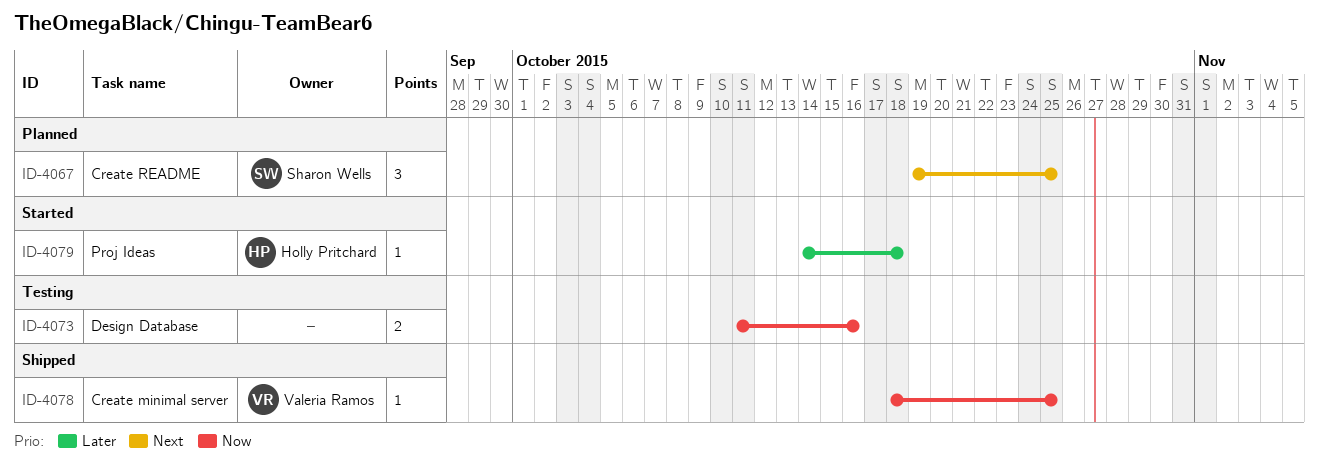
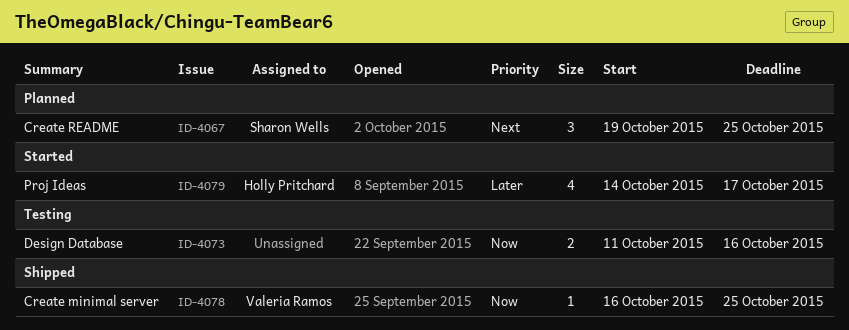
ID-4078, start: Oct 18 -> Oct 16
ID-4079, estimate: 1 -> 4
ID-4079, due: Oct 18 -> Oct 17

